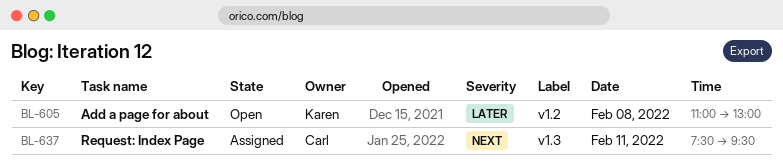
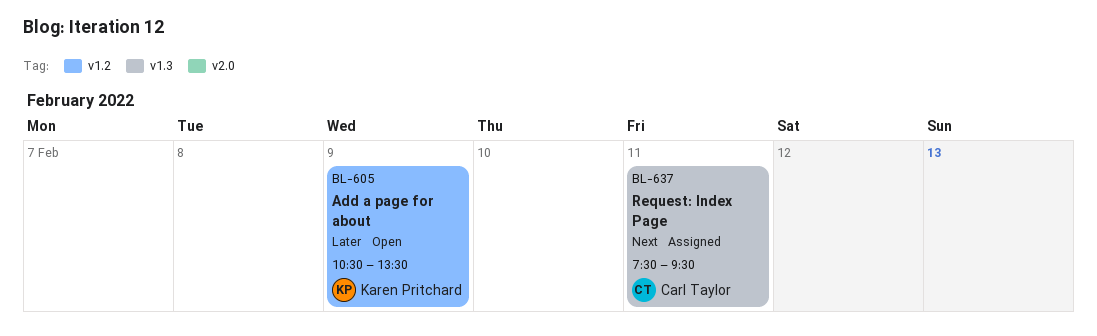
BL-605, day: Feb 8 -> Feb 9
BL-605, begins: 11:00 -> 10:30
BL-605, ends: 13:00 -> 13:30

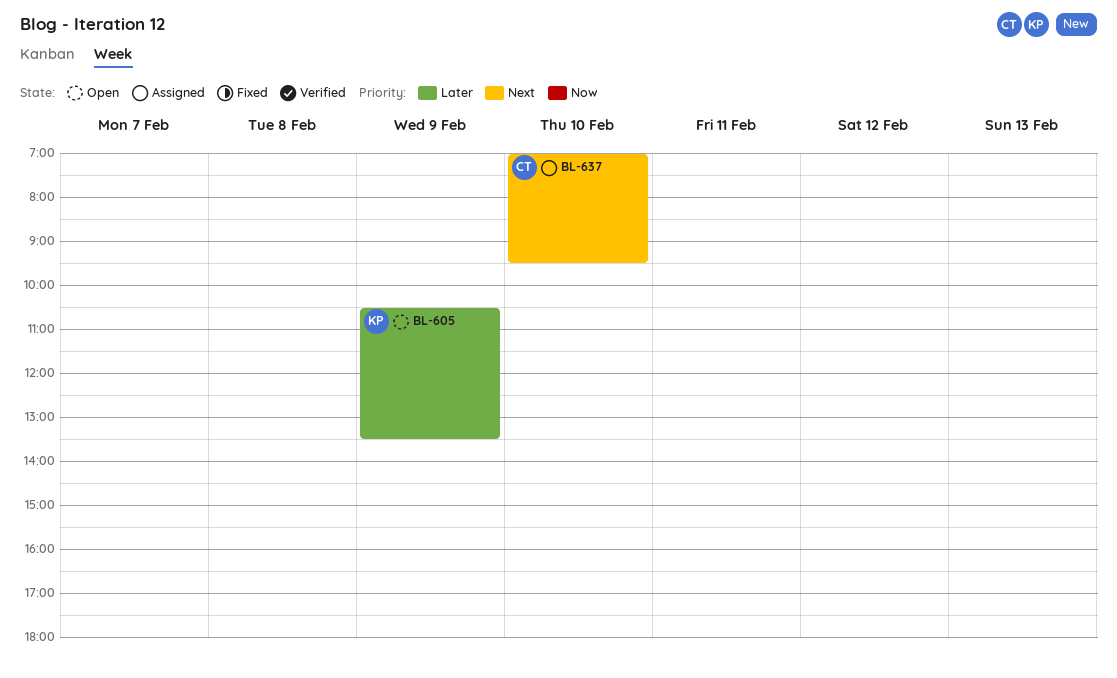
BL-637, day: Feb 11 -> Feb 10
BL-637, begins: 07:30 -> 07:00

